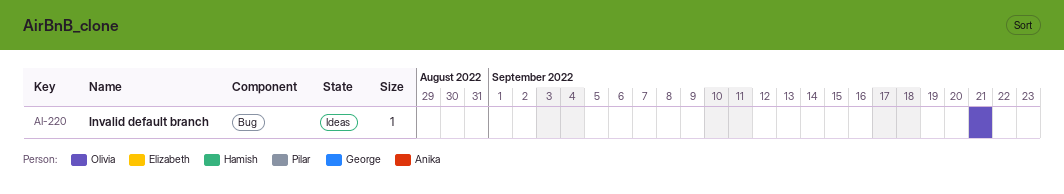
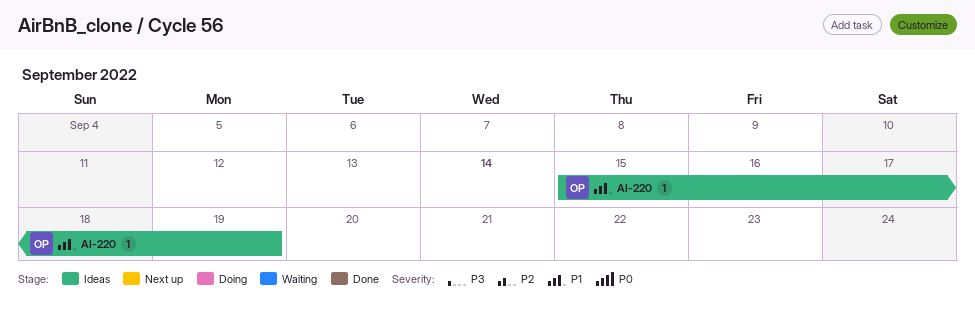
AI-220, start: Sep 21 -> Sep 15
AI-220, due: Sep 21 -> Sep 19

